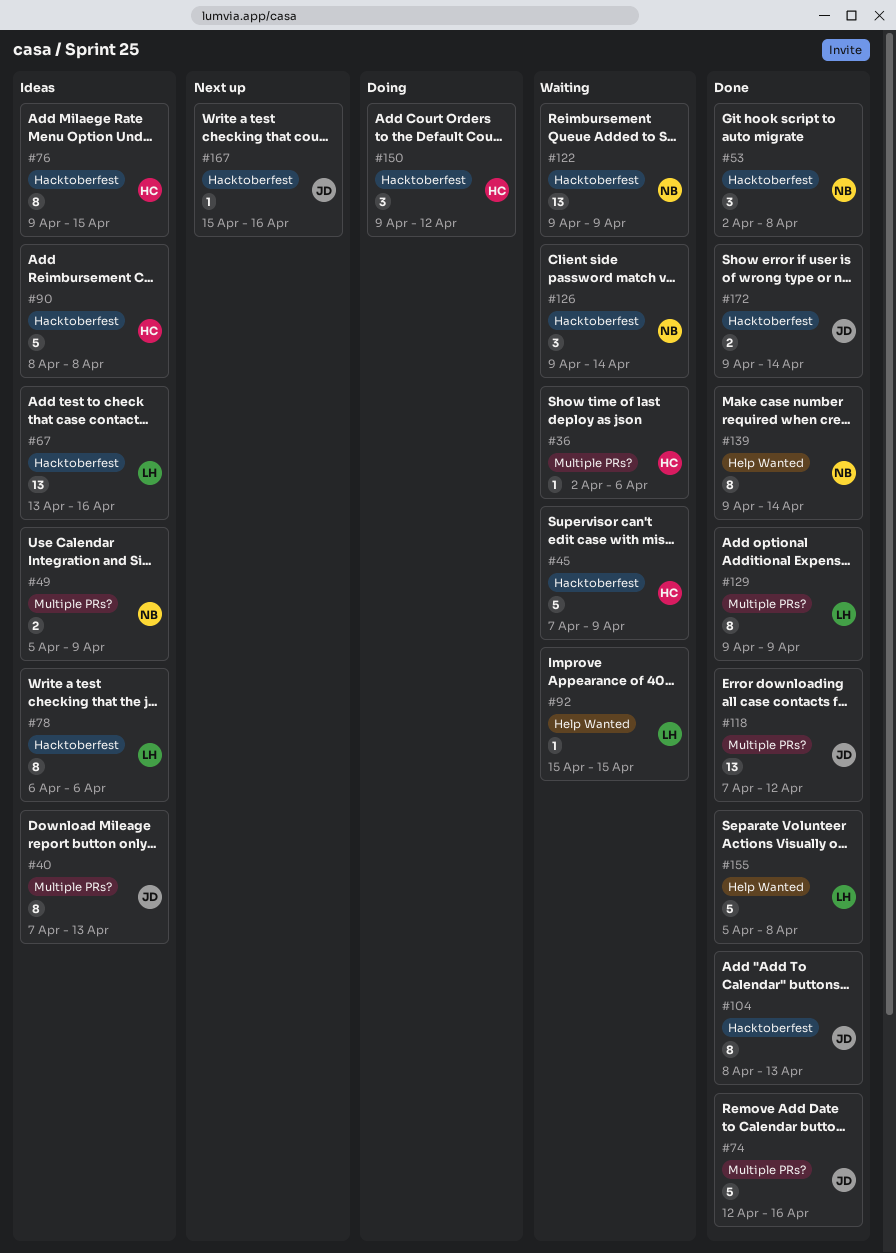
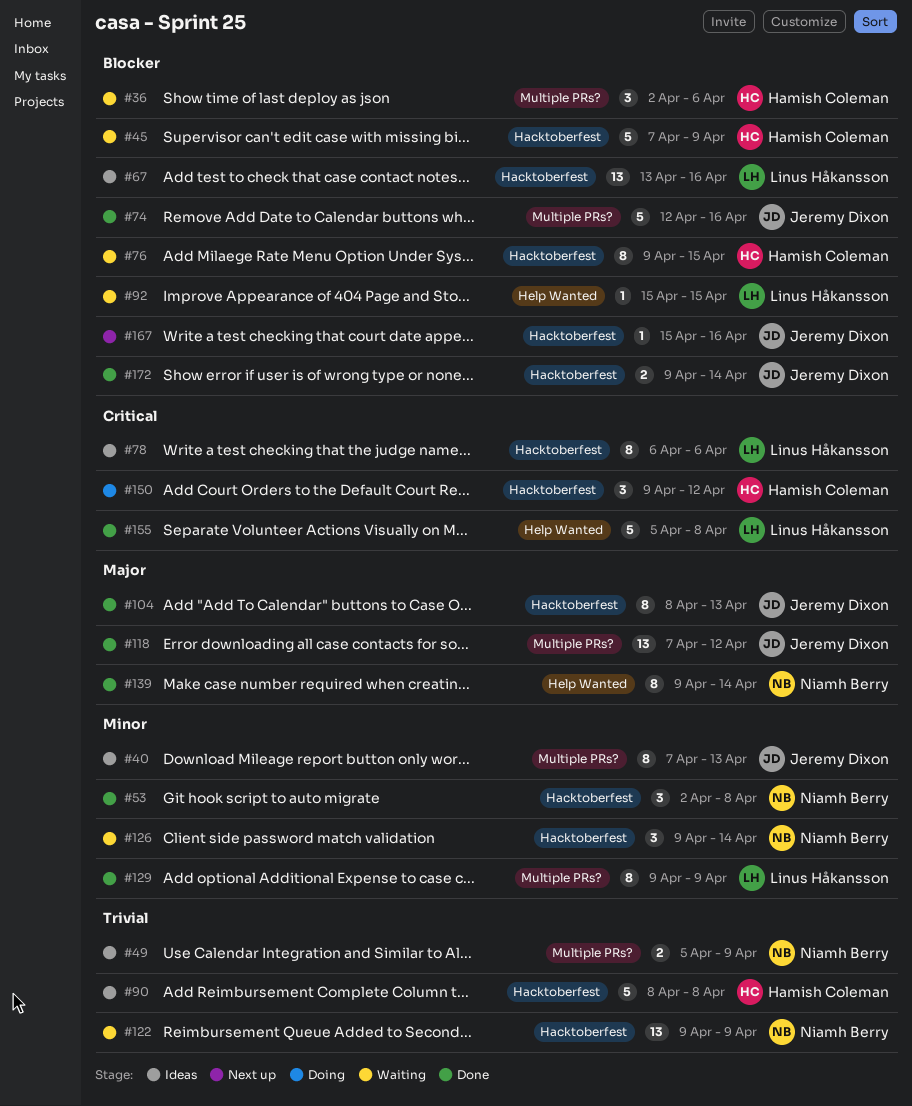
#36, estimate: 1 -> 3
#76, status: Ideas -> Waiting

